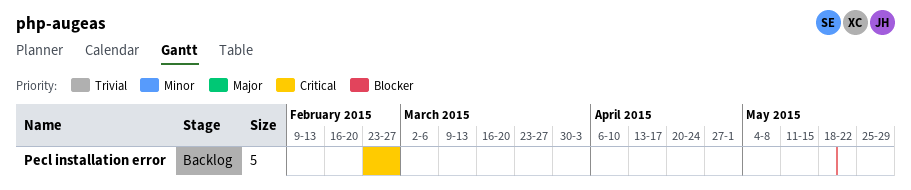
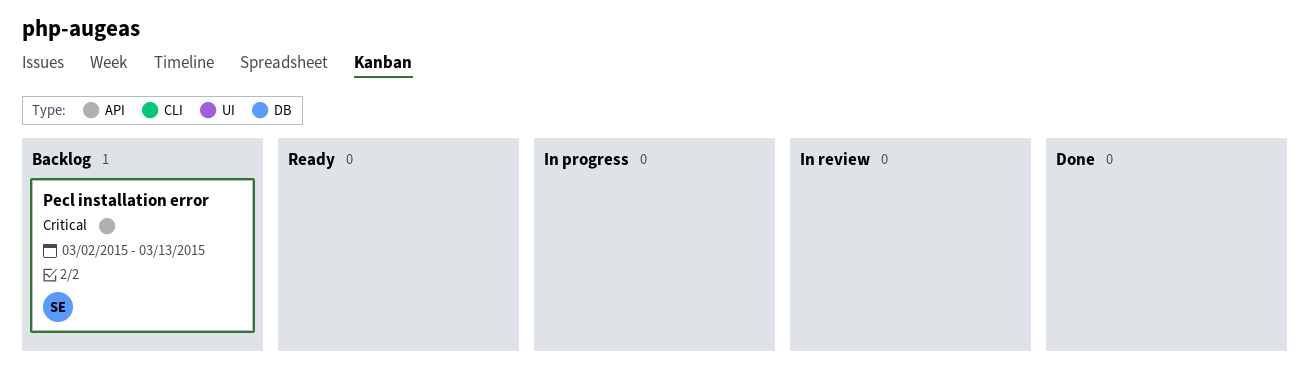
Pecl installation error, start: Feb 23 -> Mar 2
Pecl installation error, due: Feb 27 -> Mar 13

